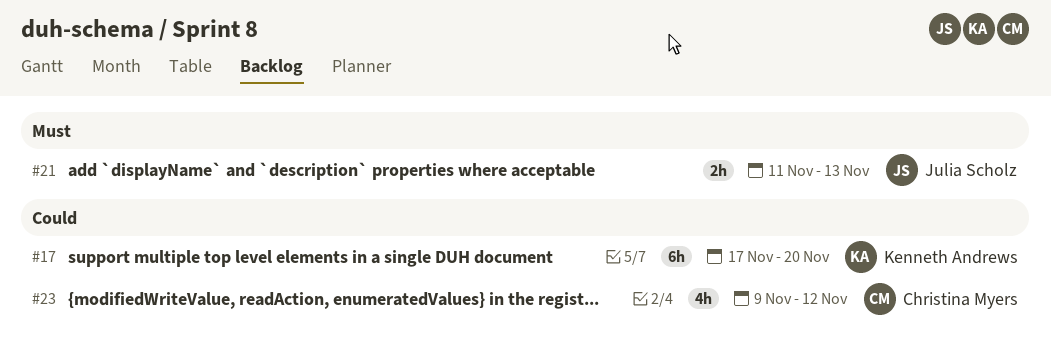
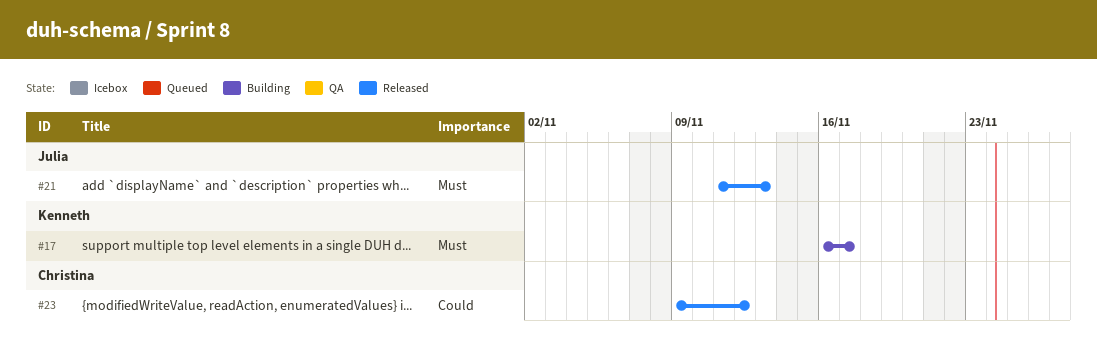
#17, priority: Could -> Must
#17, start: Nov 17 -> Nov 16
#17, due: Nov 20 -> Nov 17

